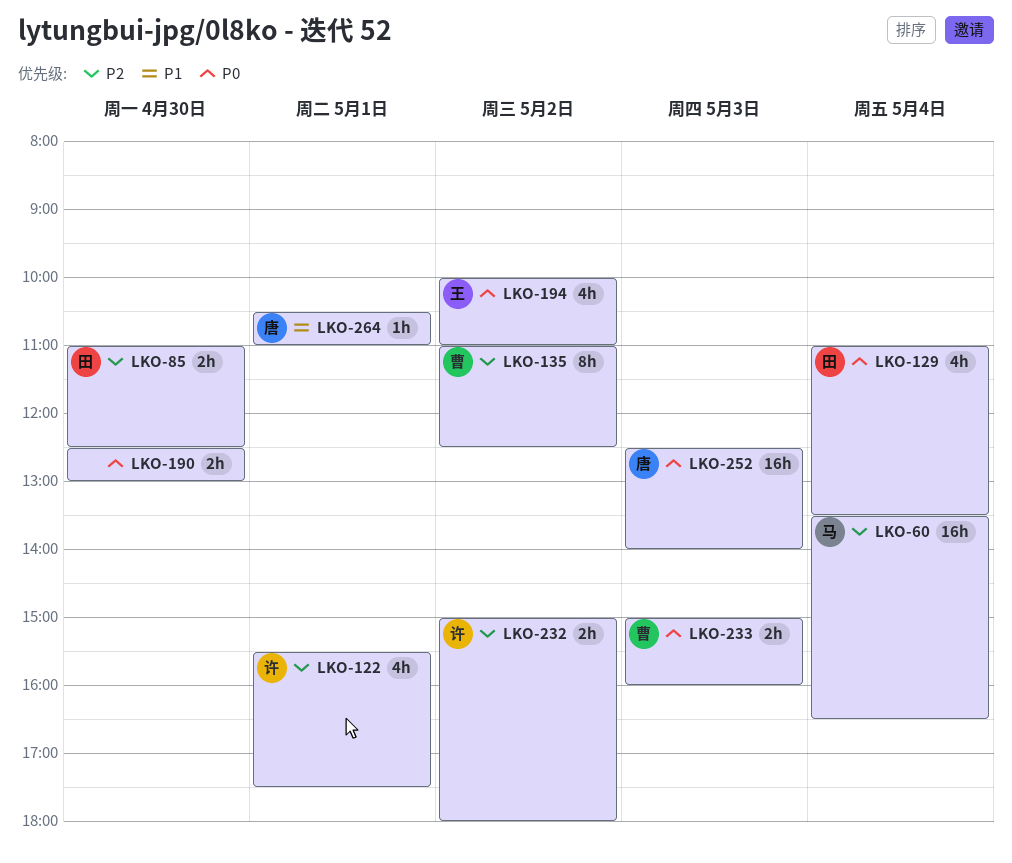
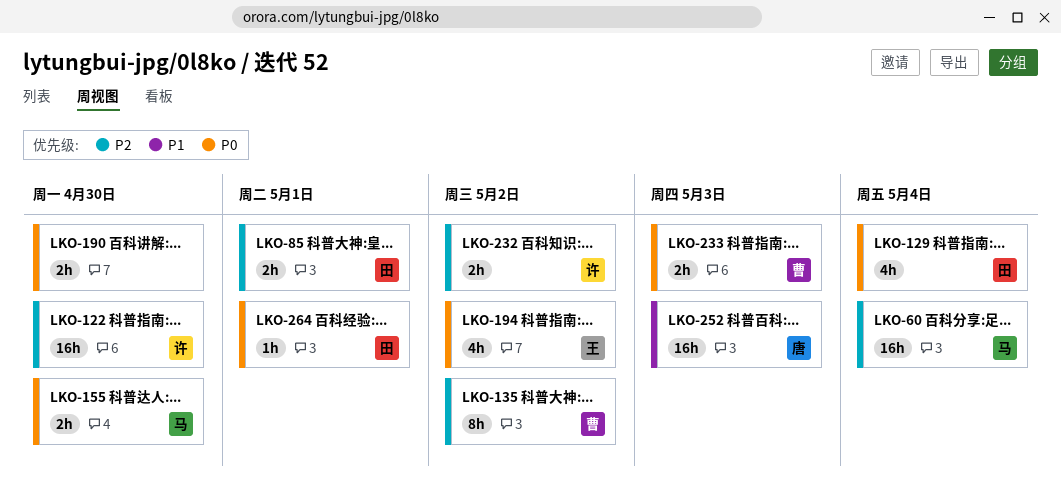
LKO-85, day: Apr 30 -> May 1
LKO-122, estimate: 4h -> 16h
LKO-122, day: May 1 -> Apr 30
LKO-155: none -> present
LKO-252, priority: P0 -> P1
LKO-264, owner: 唐 -> 田
LKO-264, priority: P1 -> P0

